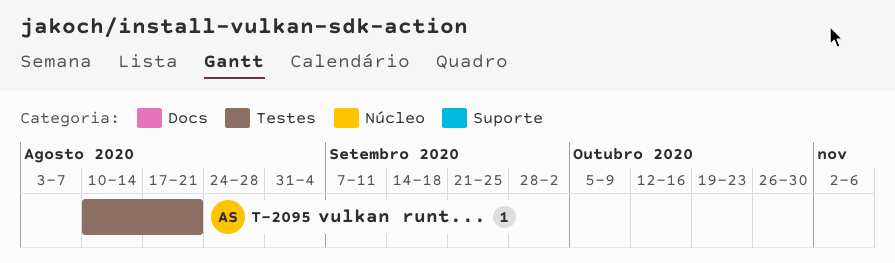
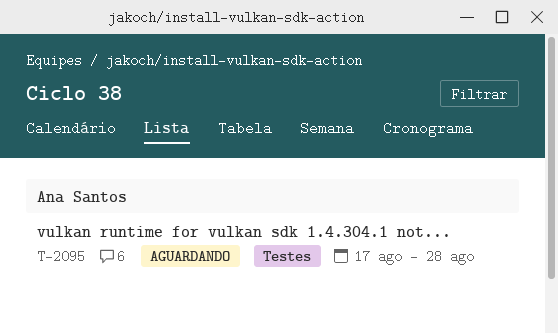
T-2095, start: Aug 10 -> Aug 17
T-2095, due: Aug 21 -> Aug 28

